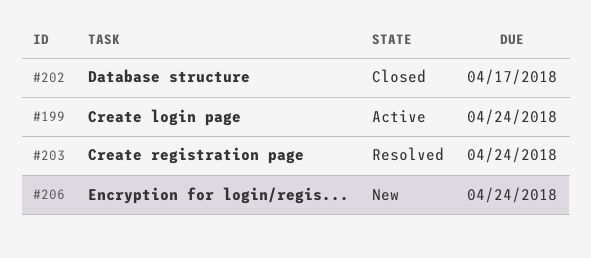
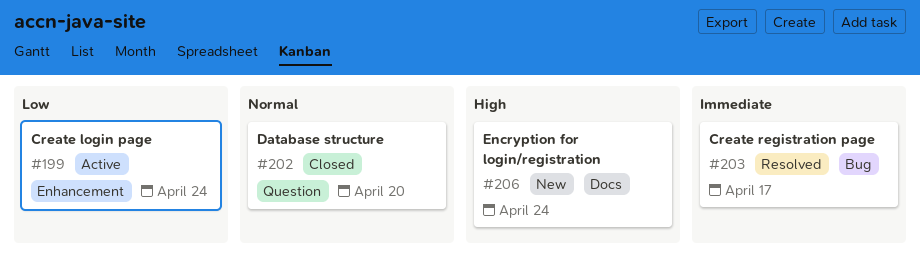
#202, due: Apr 17 -> Apr 20
#203, due: Apr 24 -> Apr 17

